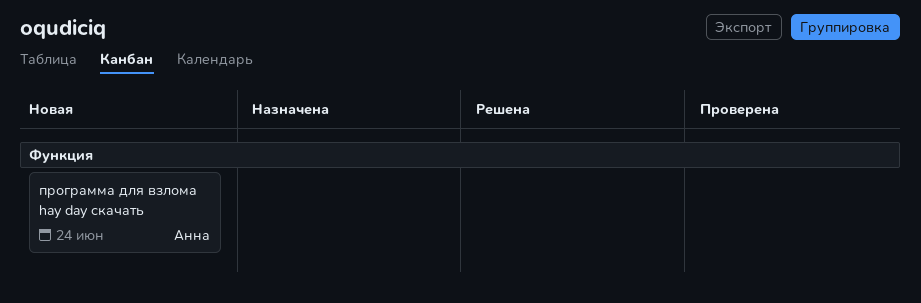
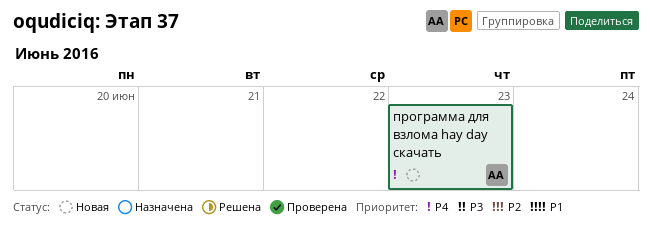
программа для взлома hay day скачать, due: Jun 24 -> Jun 23

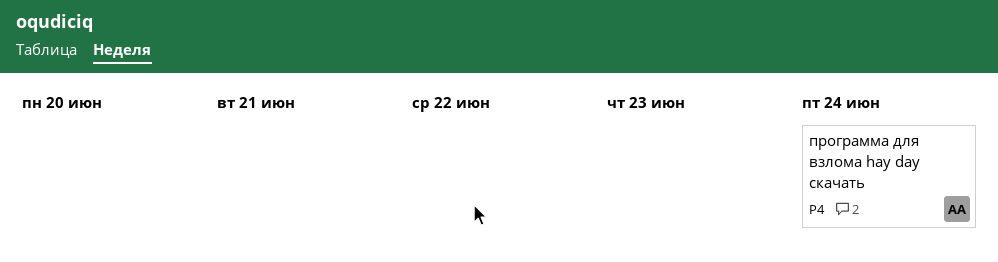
программа для взлома hay day скачать, due: Jun 23 -> Jun 24

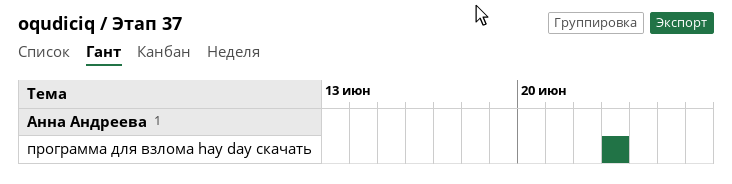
программа для взлома hay day скачать, due: Jun 24 -> Jun 23

